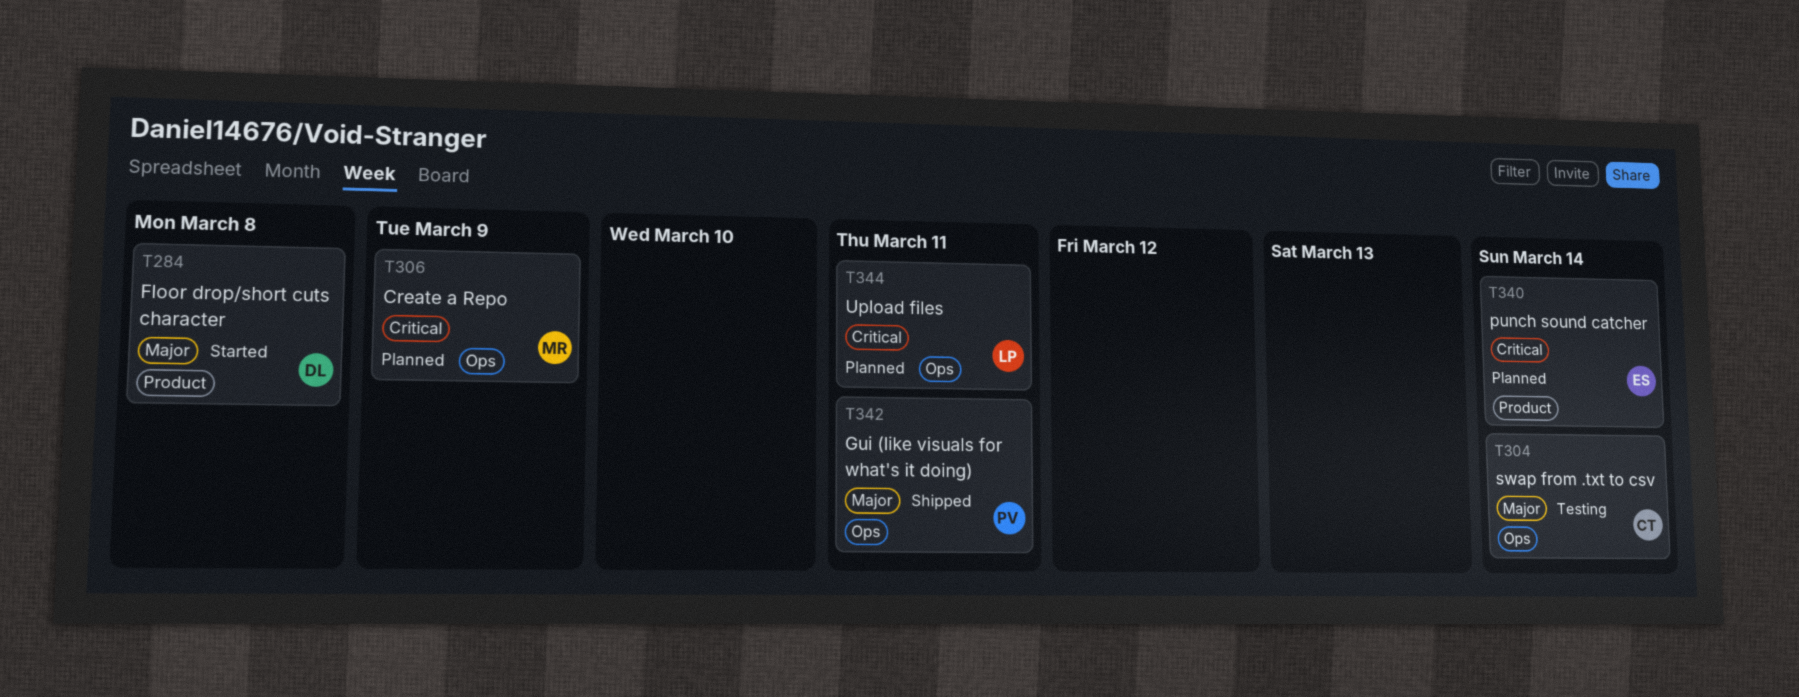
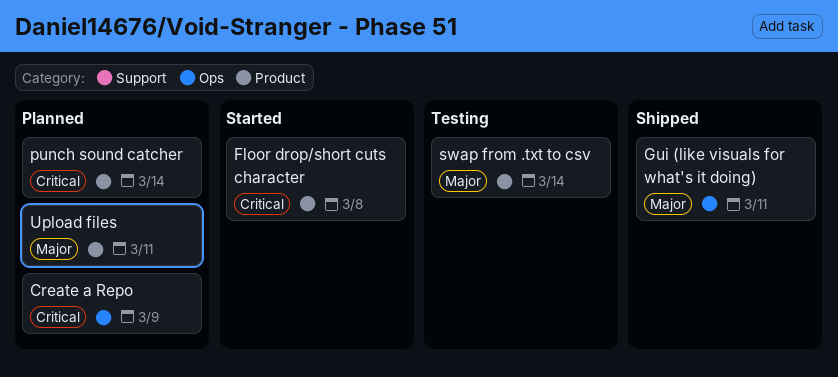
Floor drop/short cuts character, priority: Major -> Critical
swap from .txt to csv, label: Ops -> Product
Upload files, priority: Critical -> Major
Upload files, label: Ops -> Product

